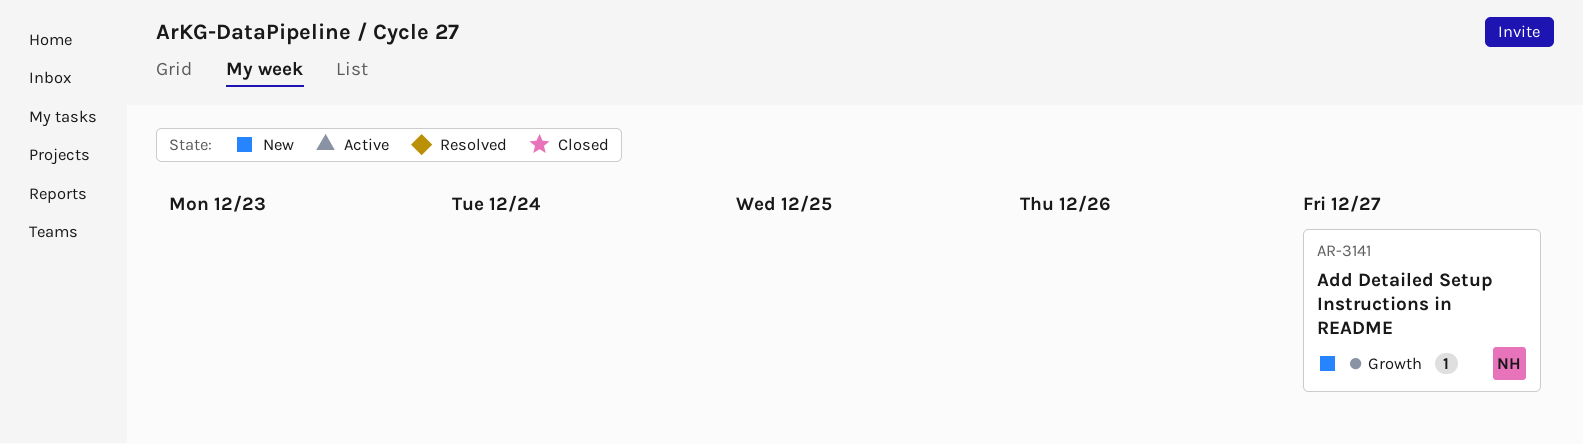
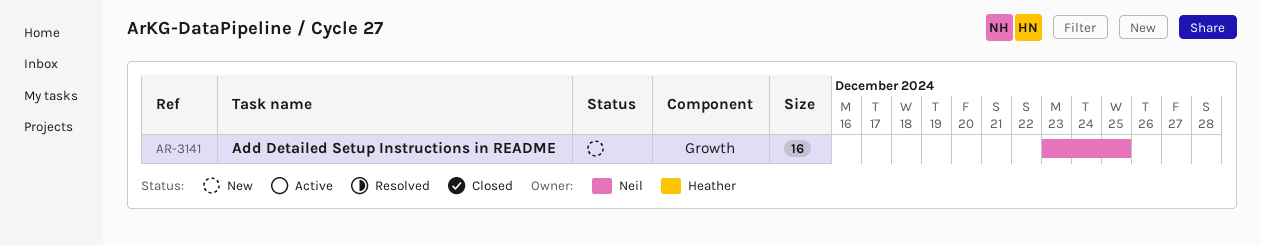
AR-3141, estimate: 1 -> 16
AR-3141, due: Dec 27 -> Dec 25

